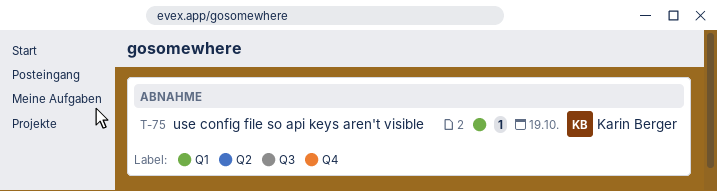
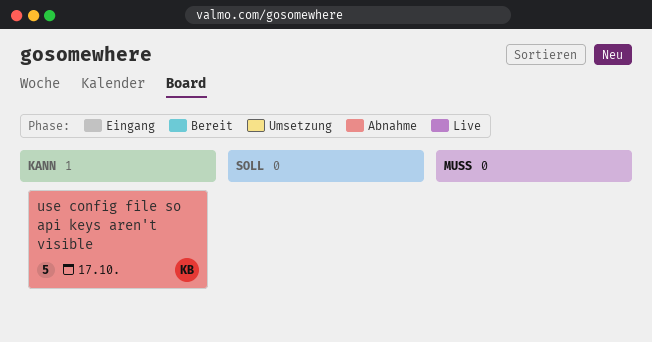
use config file so api keys aren't visible, estimate: 1 -> 5
use config file so api keys aren't visible, due: Oct 19 -> Oct 17

